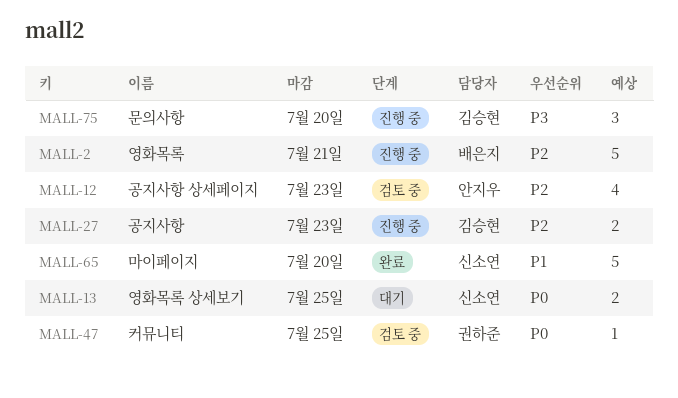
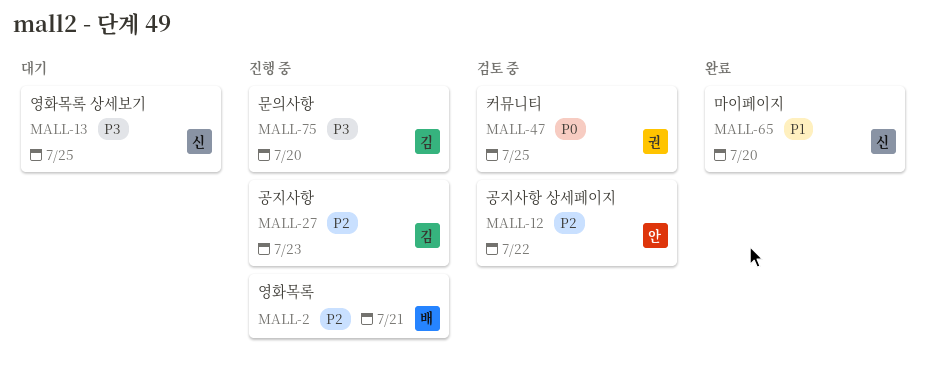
MALL-12, due: Jul 23 -> Jul 22
MALL-13, priority: P0 -> P3

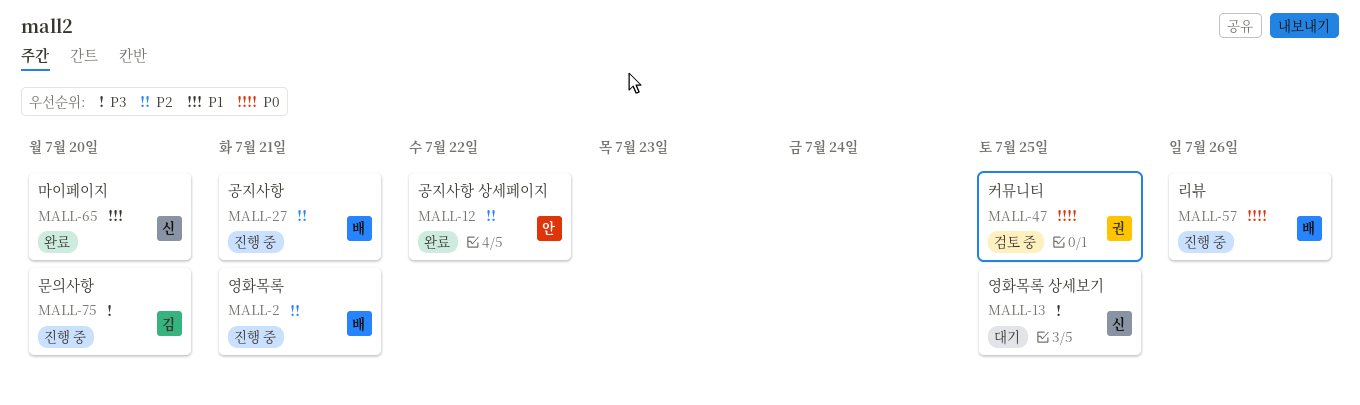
MALL-12, status: 검토 중 -> 완료
MALL-27, owner: 김 -> 배
MALL-27, due: Jul 23 -> Jul 21
MALL-57: none -> present

